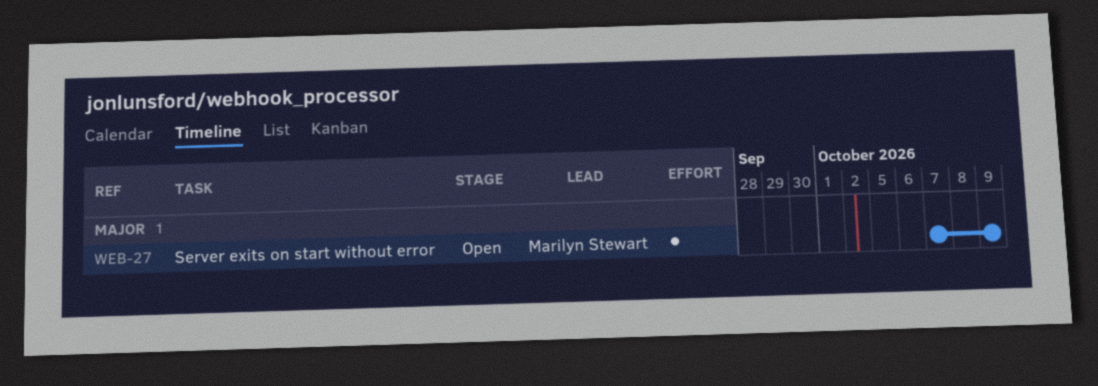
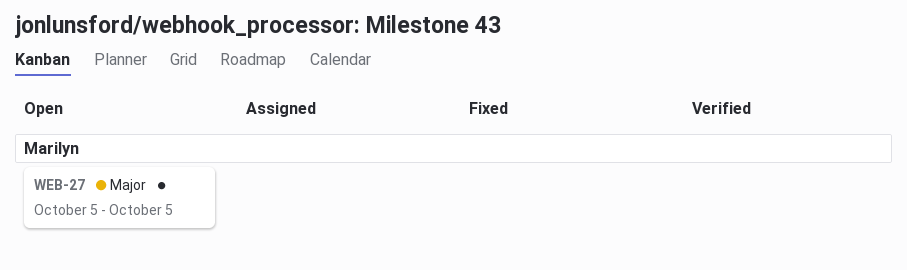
WEB-27, start: Oct 7 -> Oct 5
WEB-27, due: Oct 9 -> Oct 5

